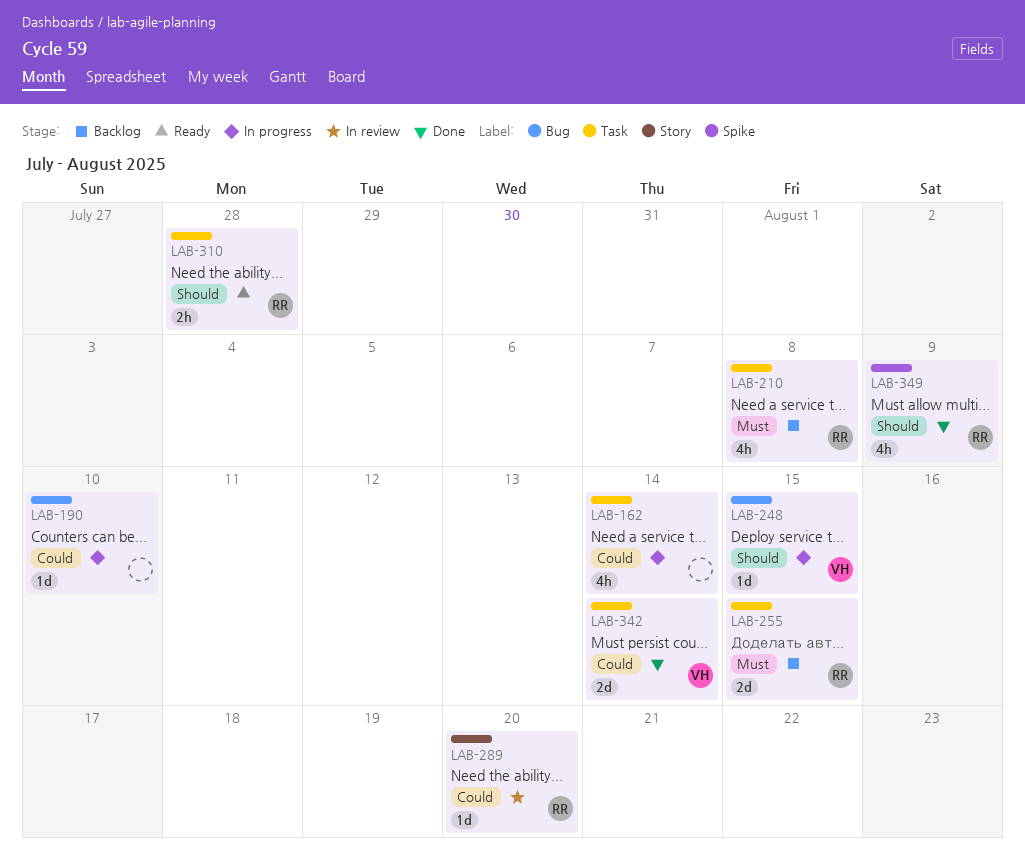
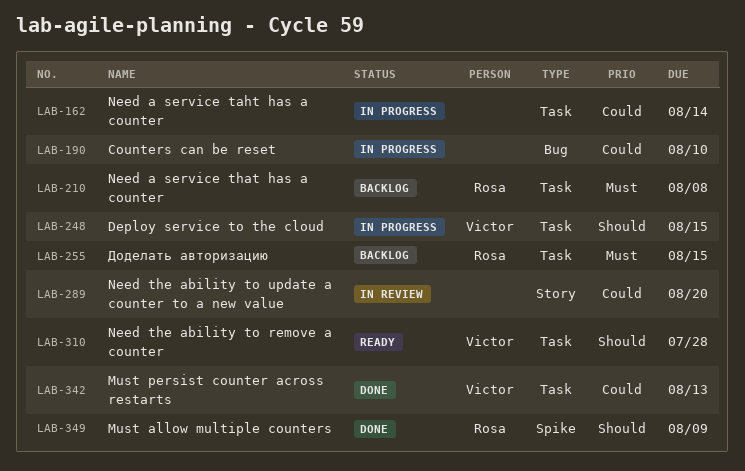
LAB-248, label: Bug -> Task
LAB-289, owner: Rosa -> none
LAB-310, owner: Rosa -> Victor
LAB-342, due: Aug 14 -> Aug 13

